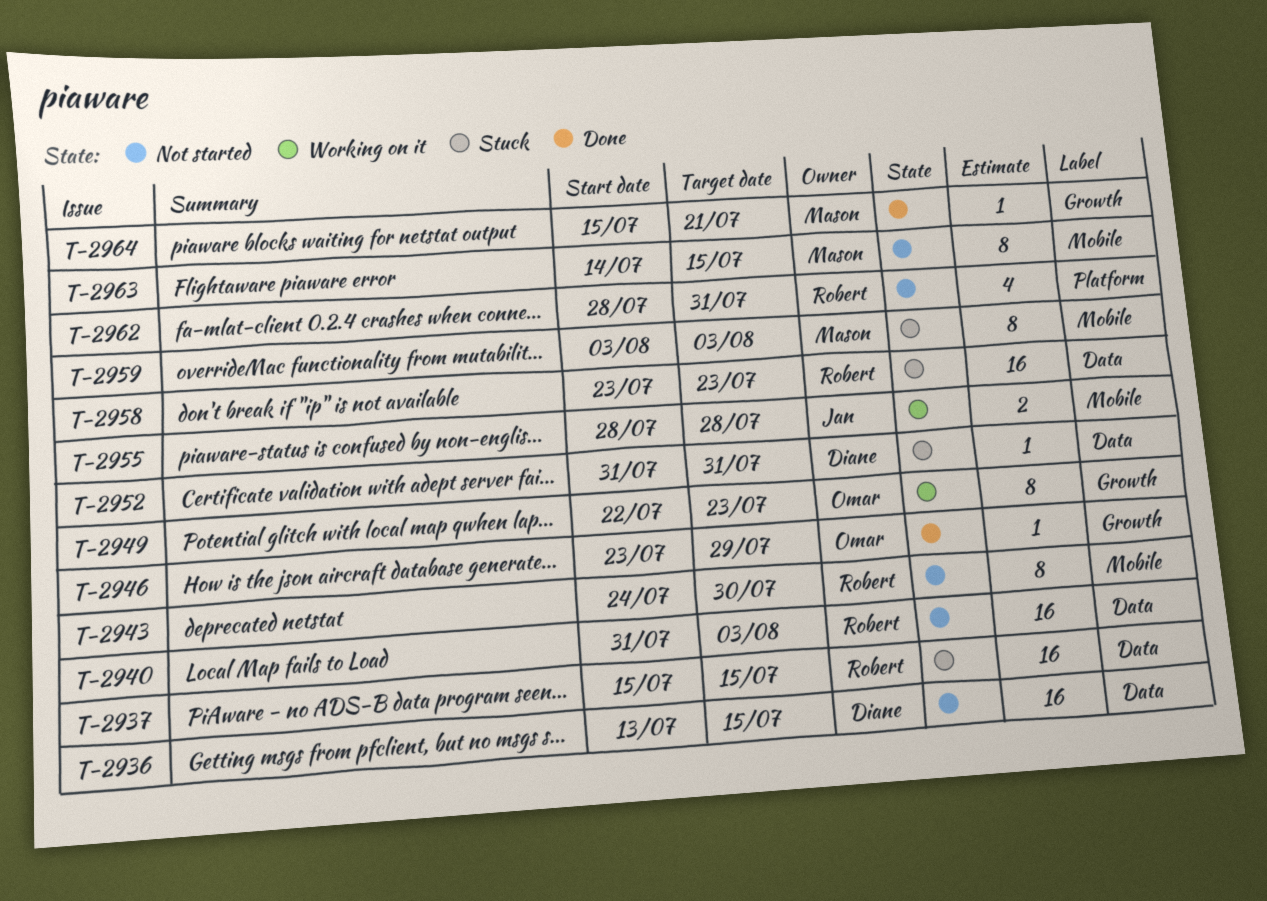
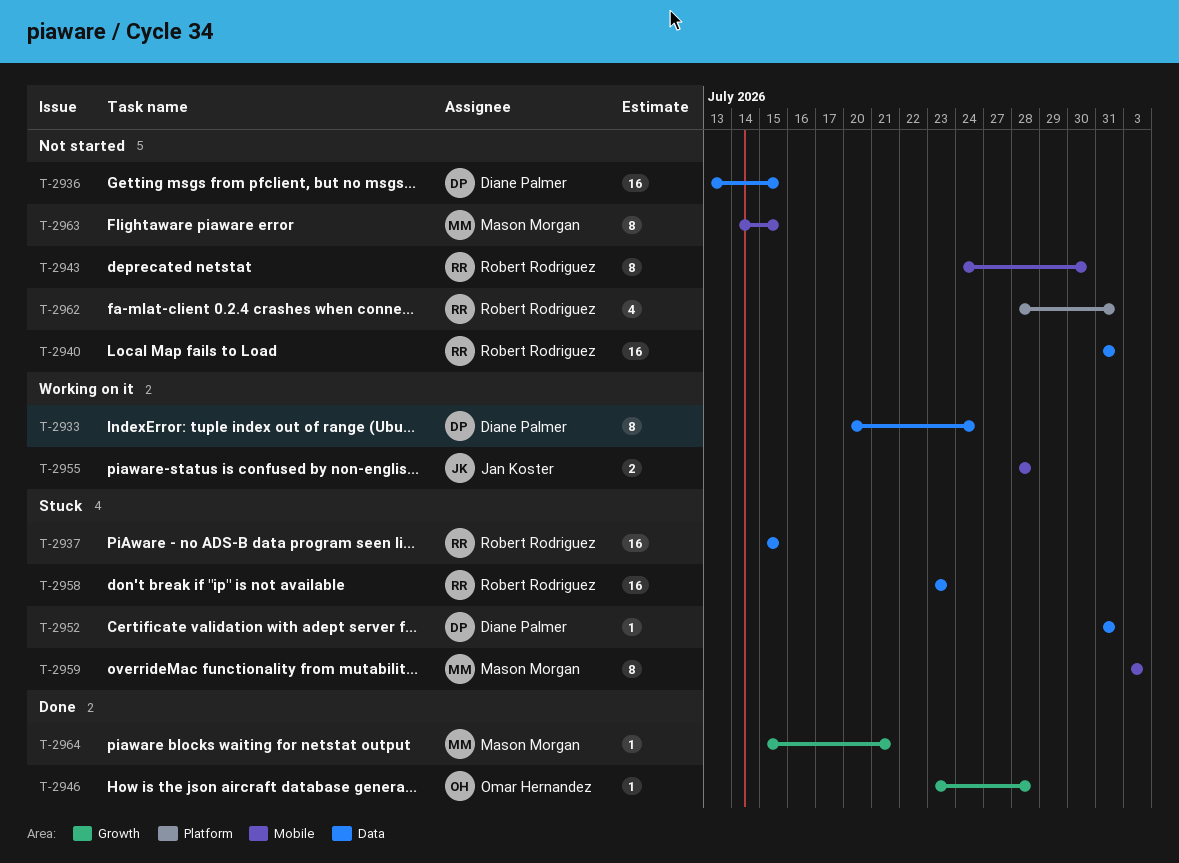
T-2933: none -> present
T-2940, due: Aug 3 -> Jul 31
T-2946, due: Jul 29 -> Jul 28
T-2949: present -> none

